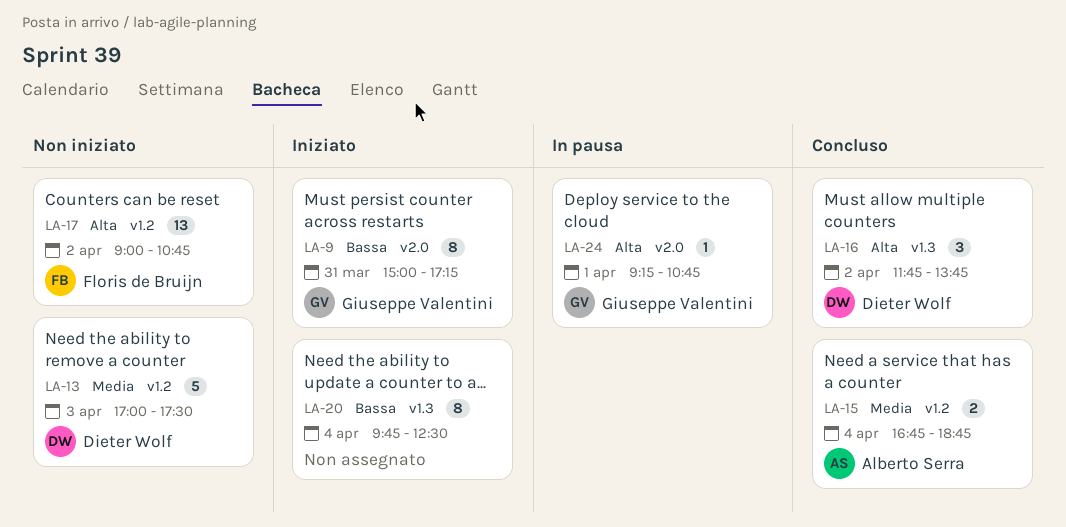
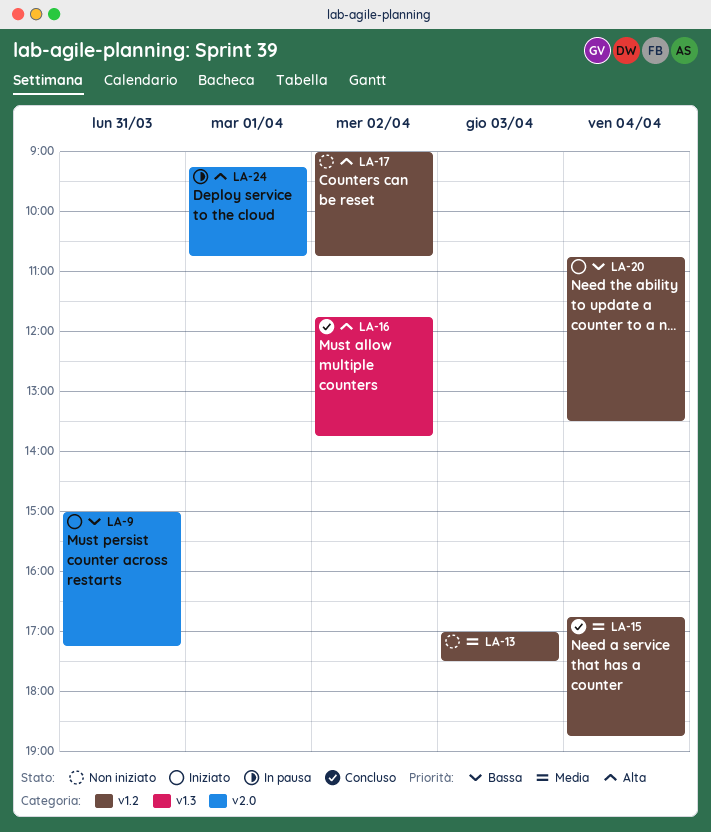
LA-20, label: v1.3 -> v1.2
LA-20, begins: 09:45 -> 10:45
LA-20, ends: 12:30 -> 13:30

